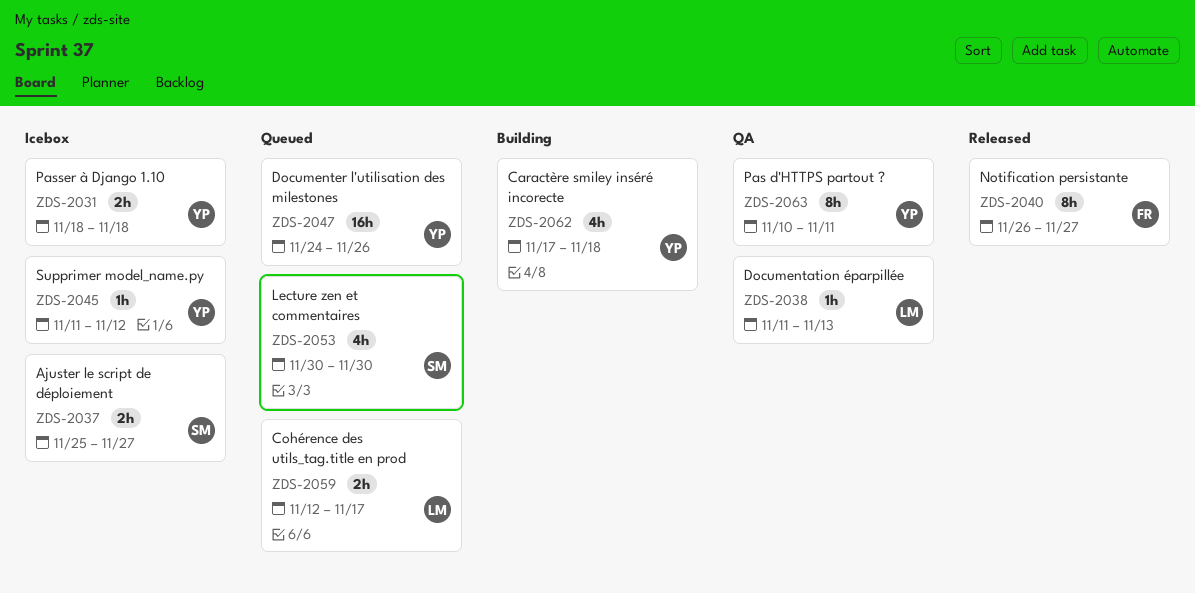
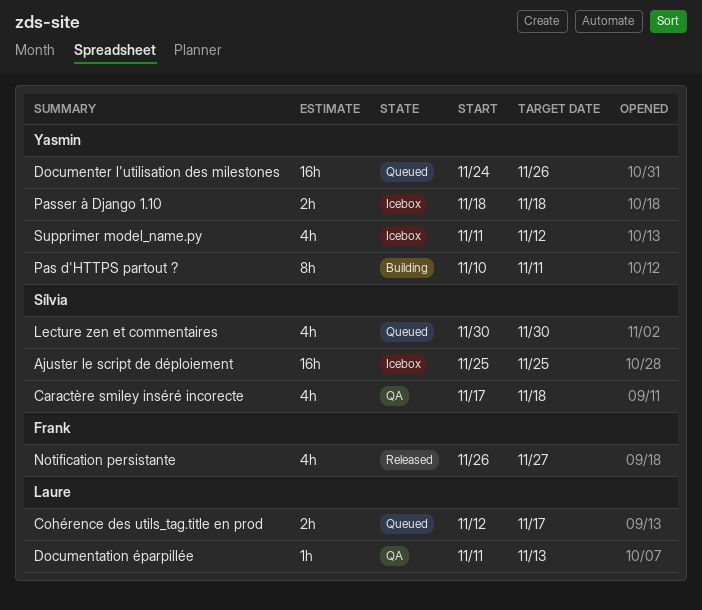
Ajuster le script de déploiement, estimate: 2h -> 16h
Ajuster le script de déploiement, due: Nov 27 -> Nov 25
Caractère smiley inséré incorecte, status: Building -> QA
Caractère smiley inséré incorecte, owner: Yasmin -> Sílvia
Notification persistante, estimate: 8h -> 4h
Pas d'HTTPS partout ?, status: QA -> Building
Supprimer model_name.py, estimate: 1h -> 4h

